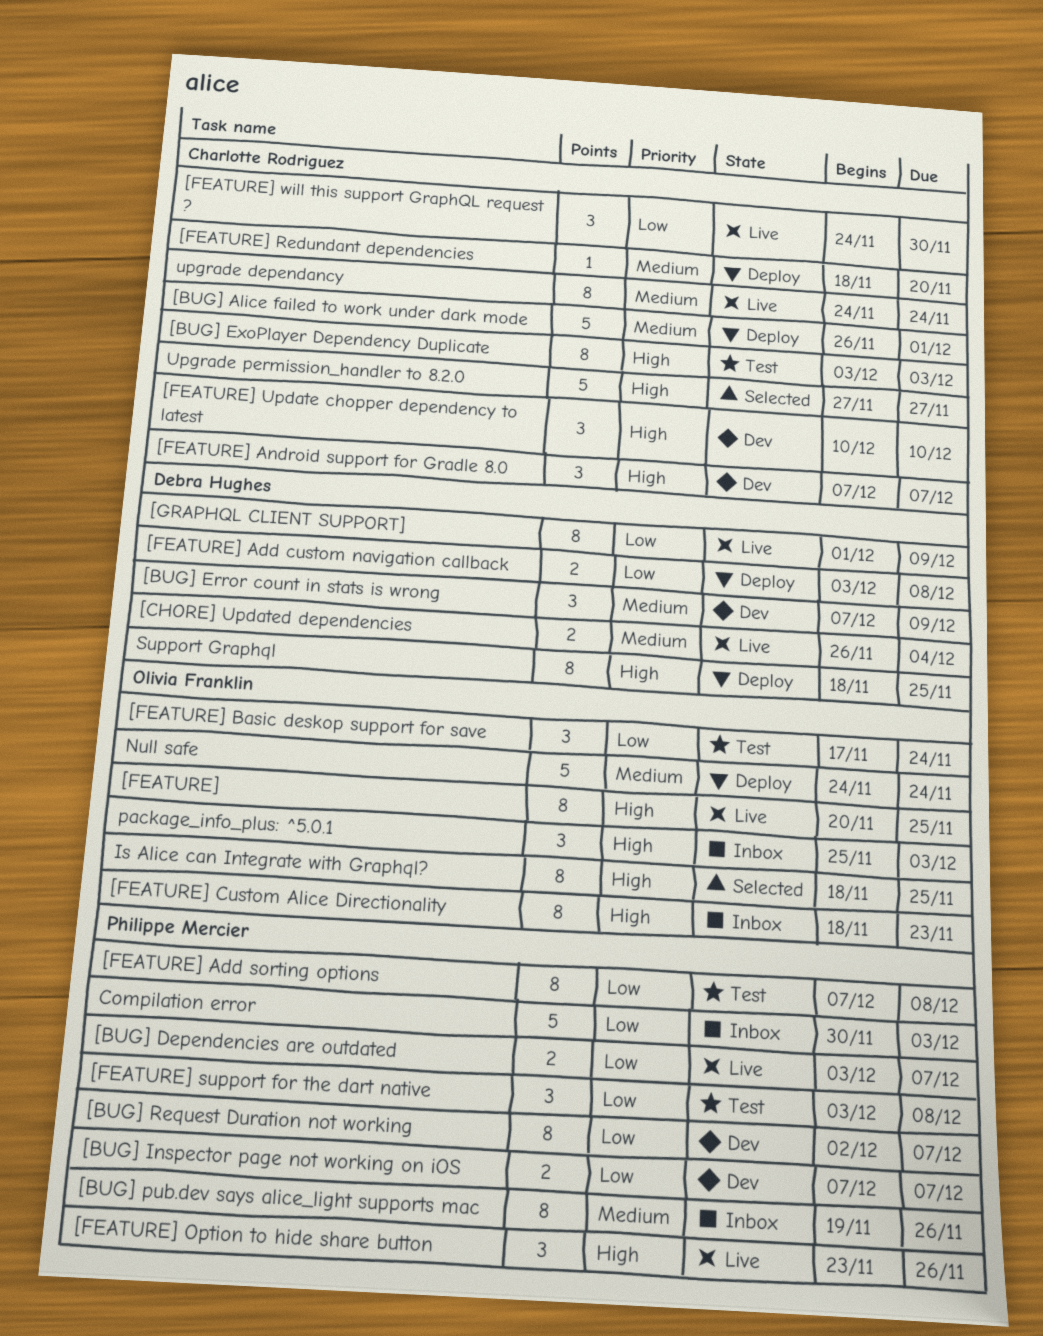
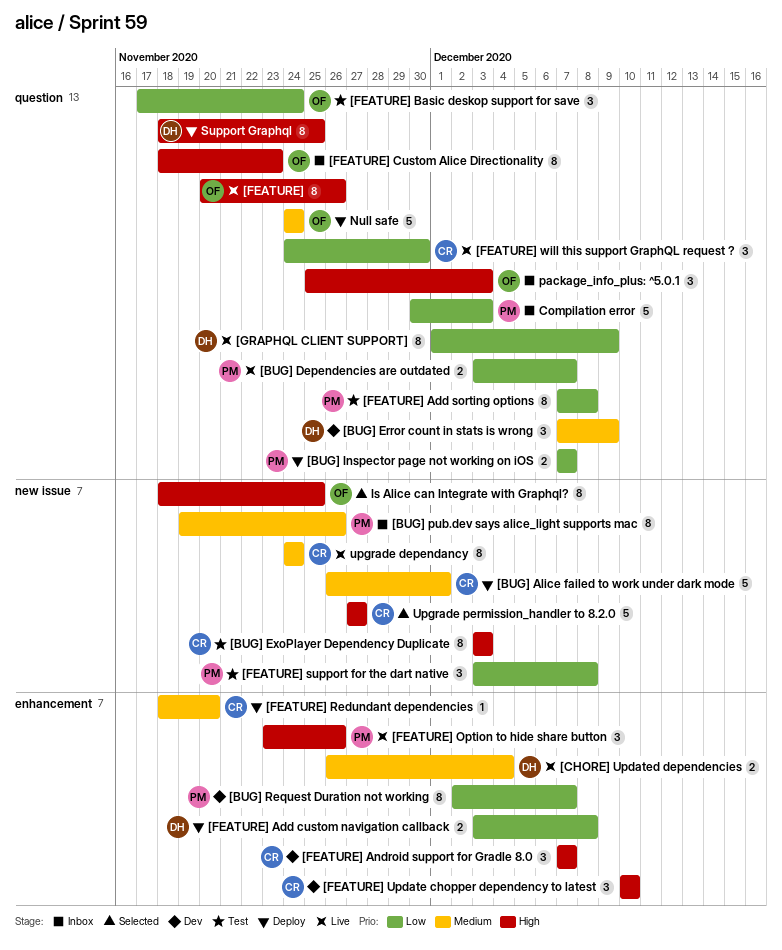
[BUG] Inspector page not working on iOS, status: Dev -> Deploy
[FEATURE], due: Nov 25 -> Nov 26

